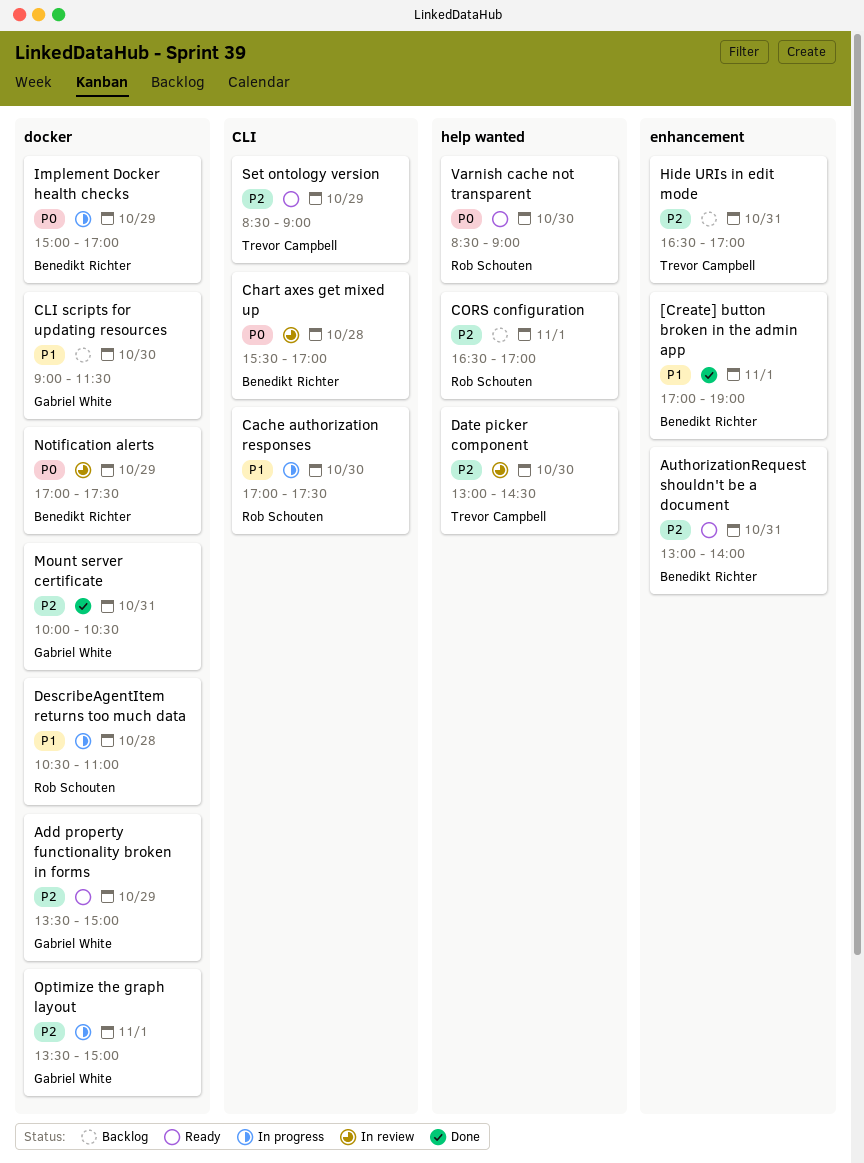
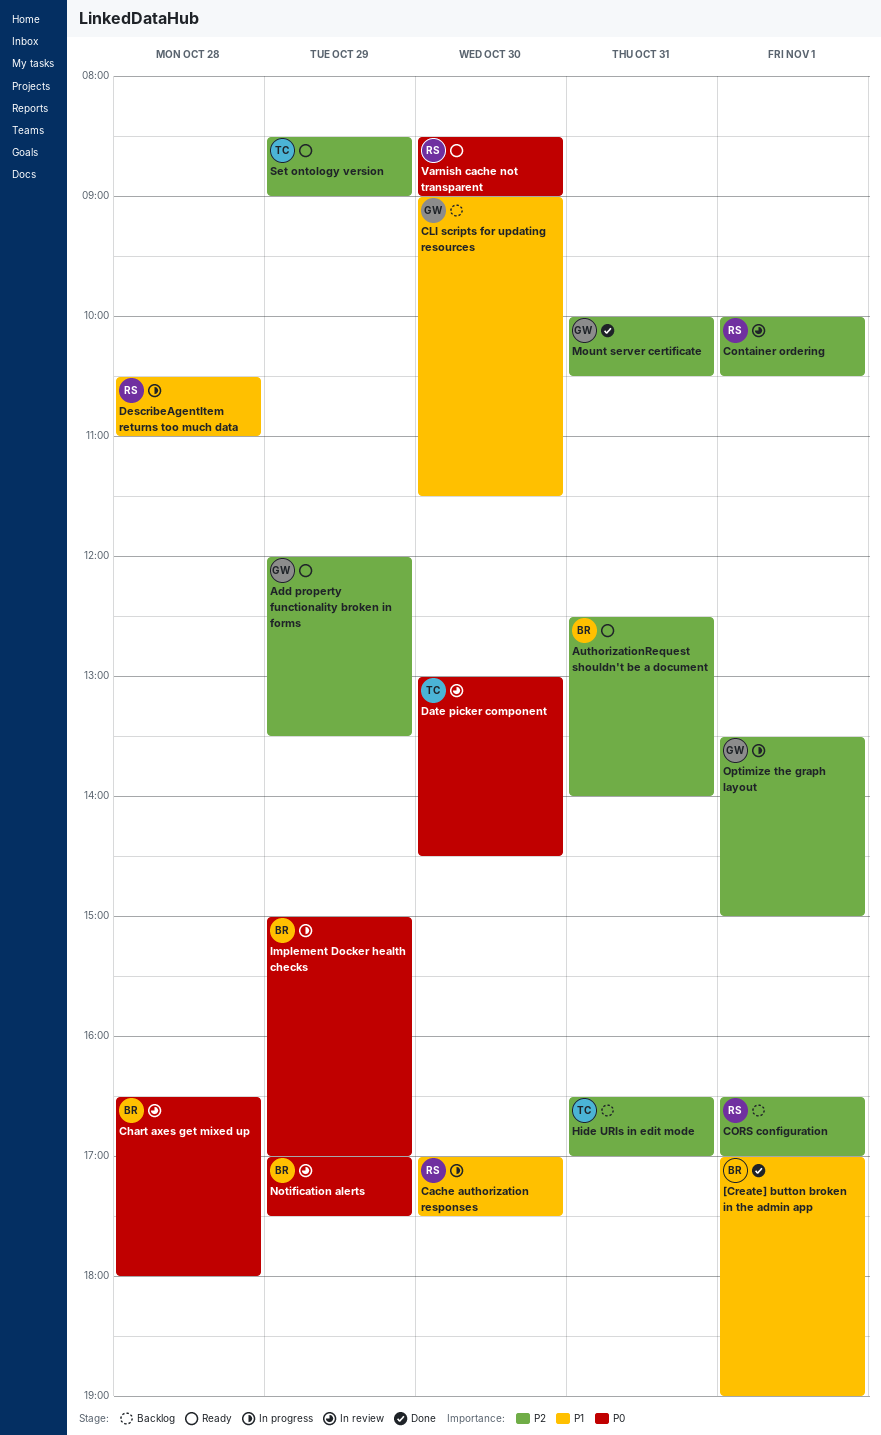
Add property functionality broken in forms, begins: 13:30 -> 12:00
Add property functionality broken in forms, ends: 15:00 -> 13:30
AuthorizationRequest shouldn't be a document, begins: 13:00 -> 12:30
Chart axes get mixed up, begins: 15:30 -> 16:30
Chart axes get mixed up, ends: 17:00 -> 18:00
Container ordering: none -> present
Date picker component, priority: P2 -> P0

